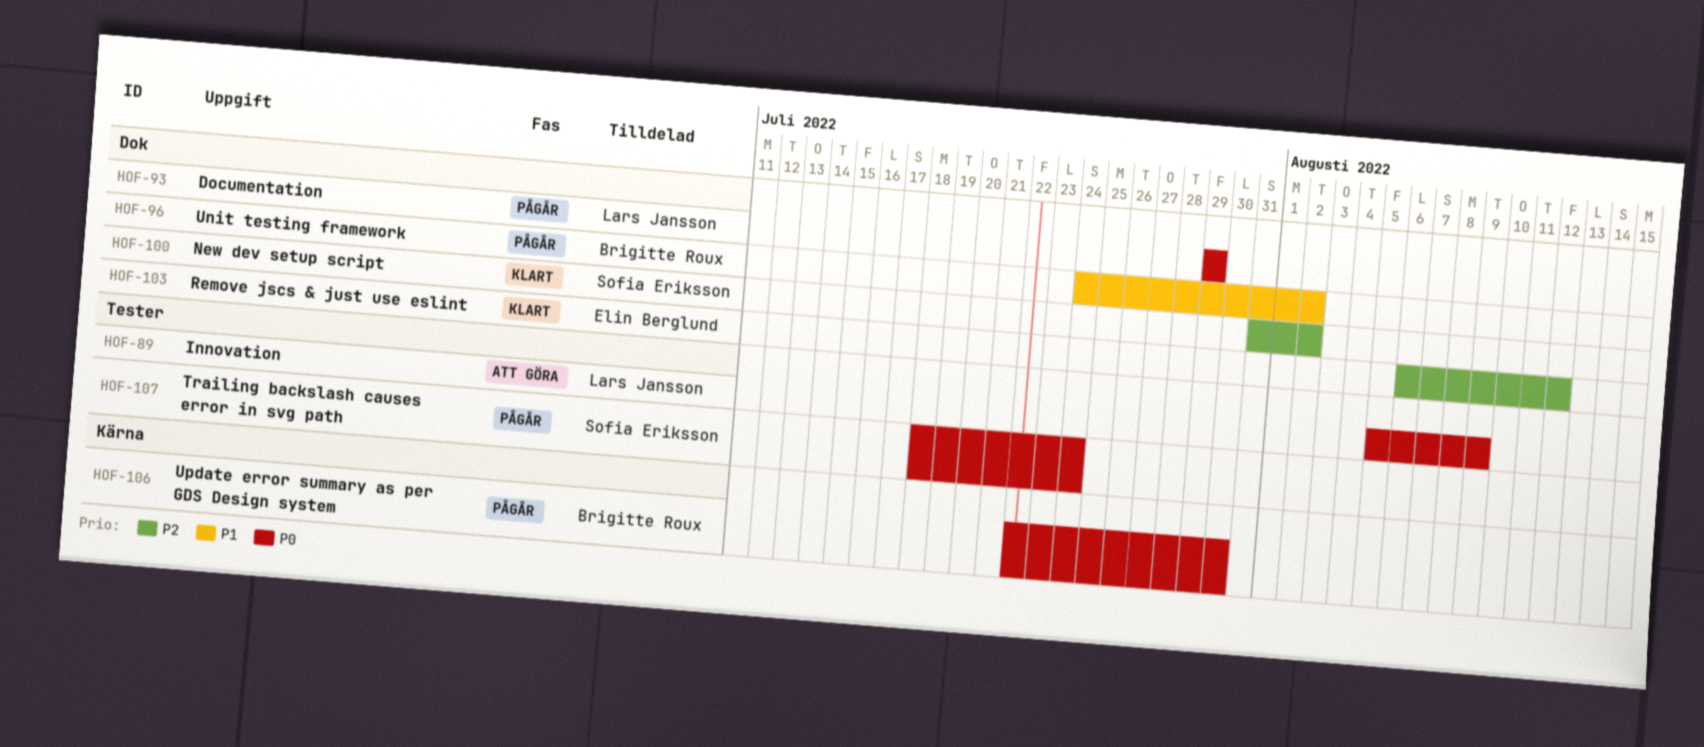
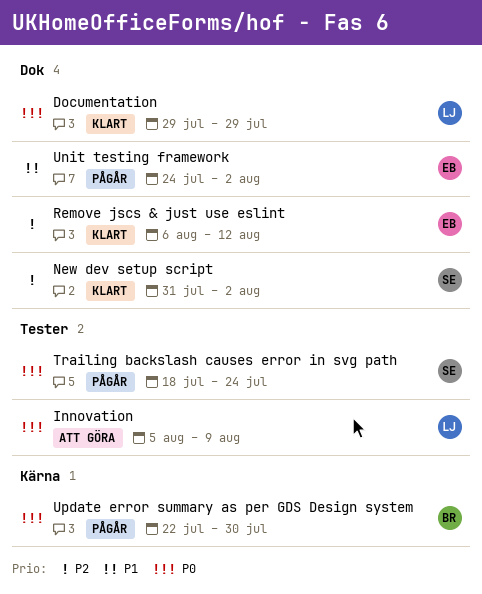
Documentation, status: Pågår -> Klart
Unit testing framework, owner: Brigitte Roux -> Elin Berglund

